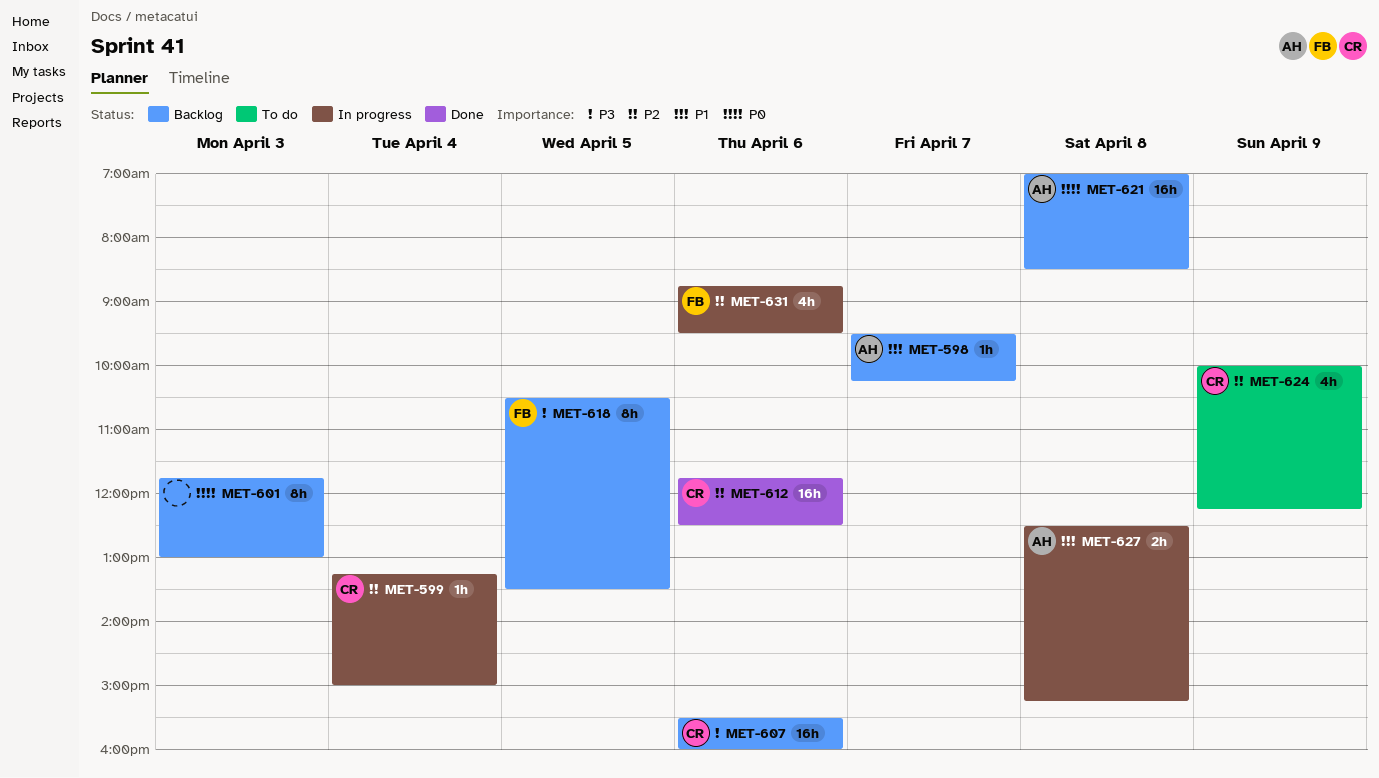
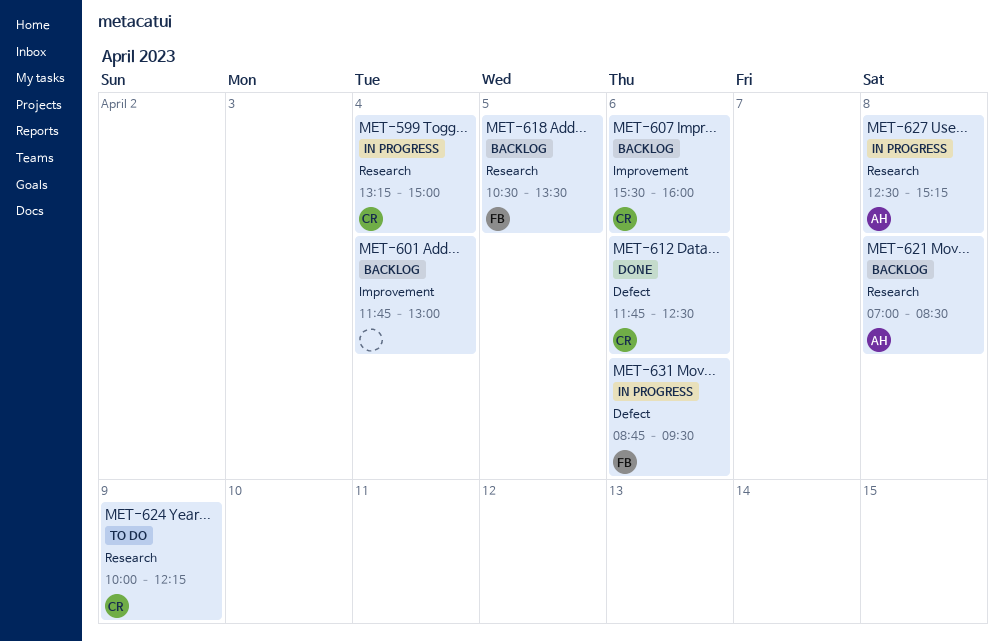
MET-598: present -> none
MET-601, day: Apr 3 -> Apr 4

